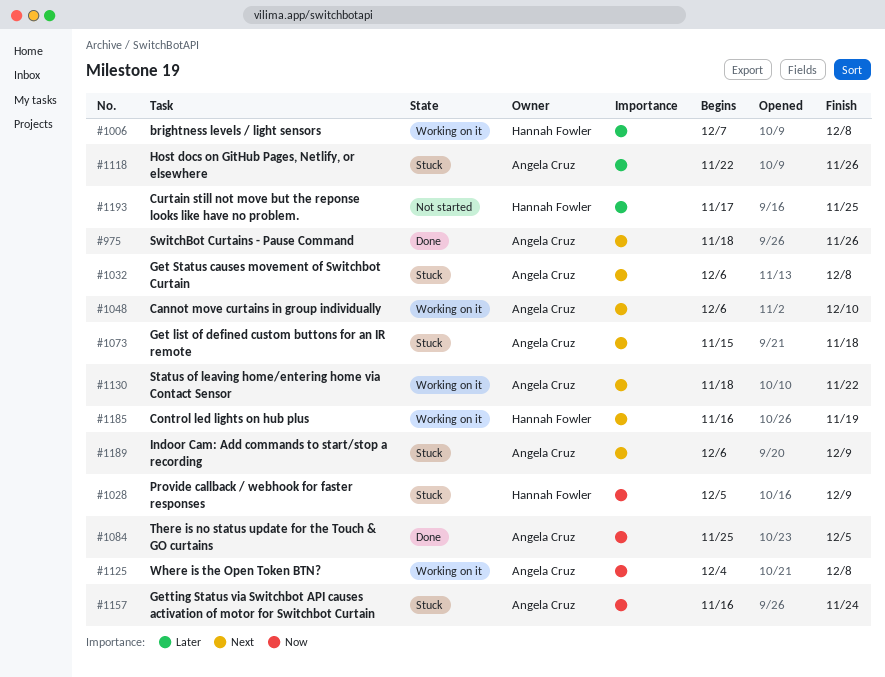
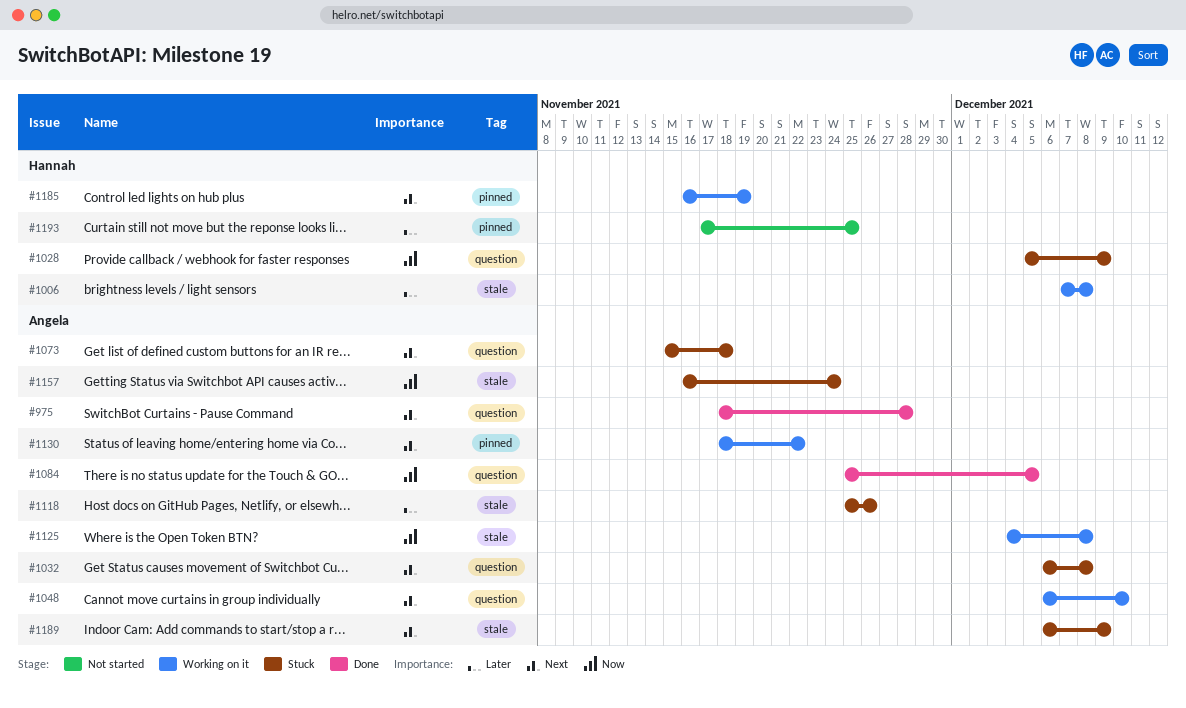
#975, due: Nov 26 -> Nov 28
#1118, start: Nov 22 -> Nov 25

